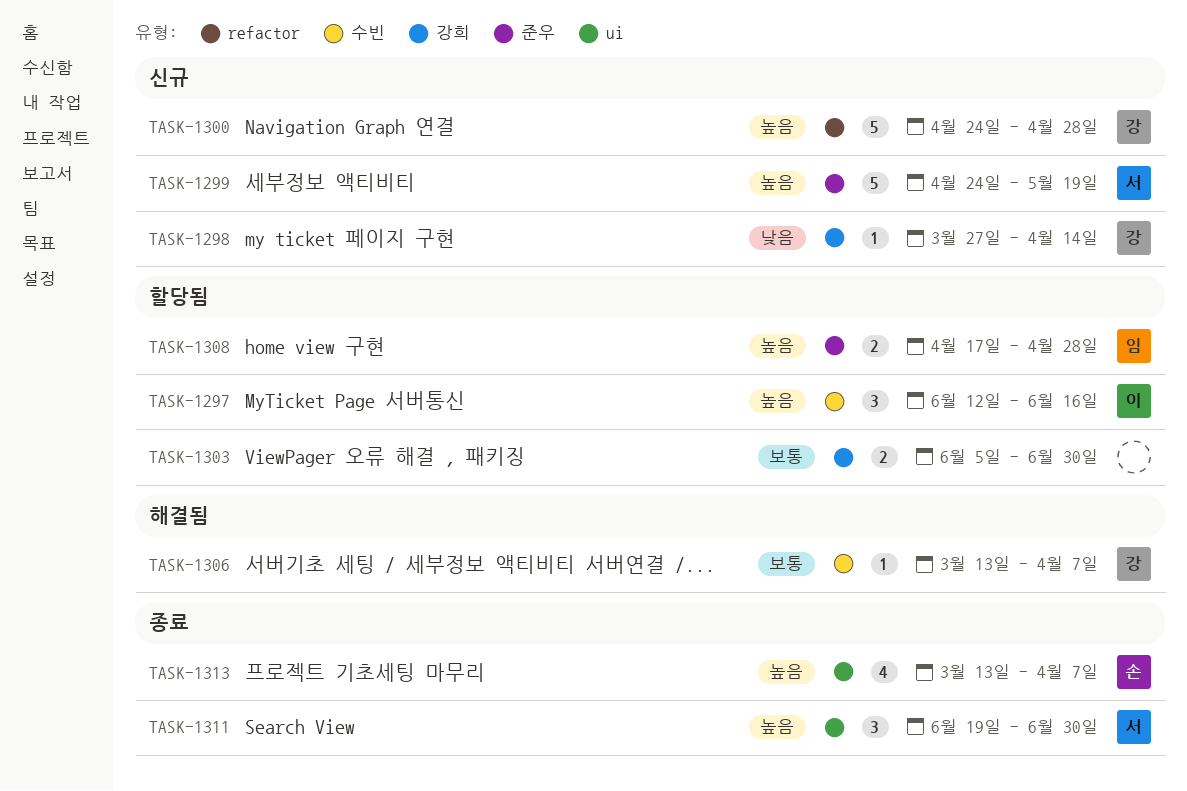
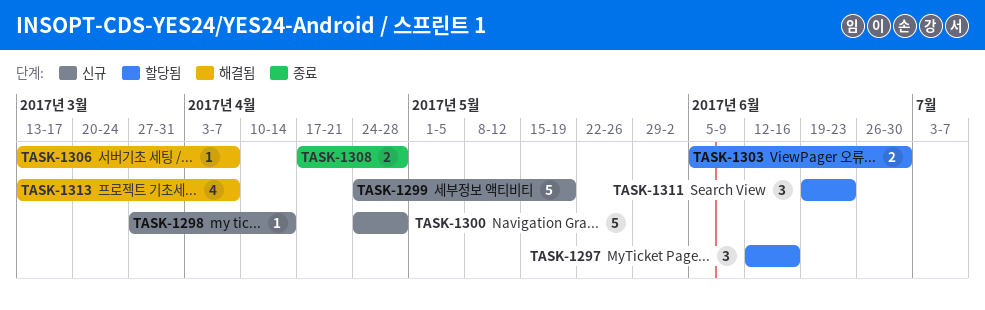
TASK-1308, status: 할당됨 -> 종료
TASK-1311, status: 종료 -> 할당됨
TASK-1311, due: Jun 30 -> Jun 23
TASK-1313, status: 종료 -> 해결됨

